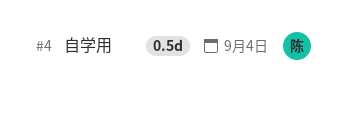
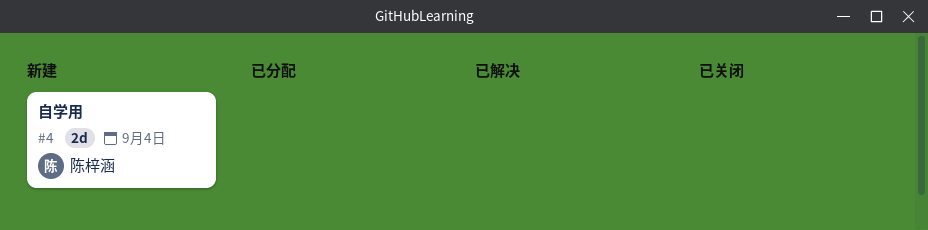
#4, estimate: 0.5d -> 2d

